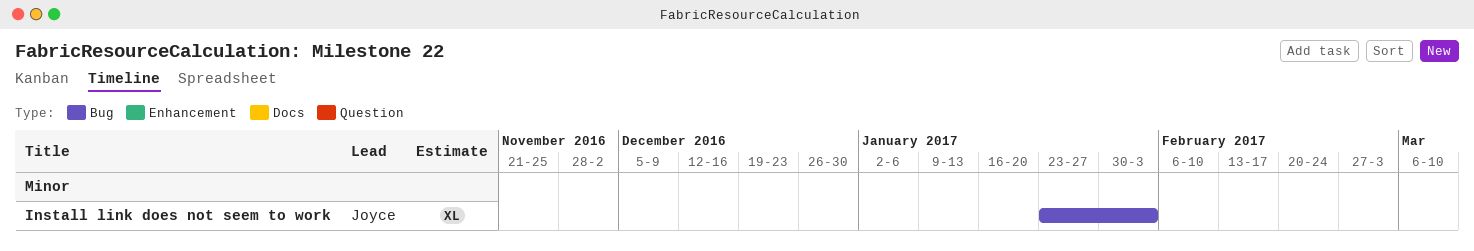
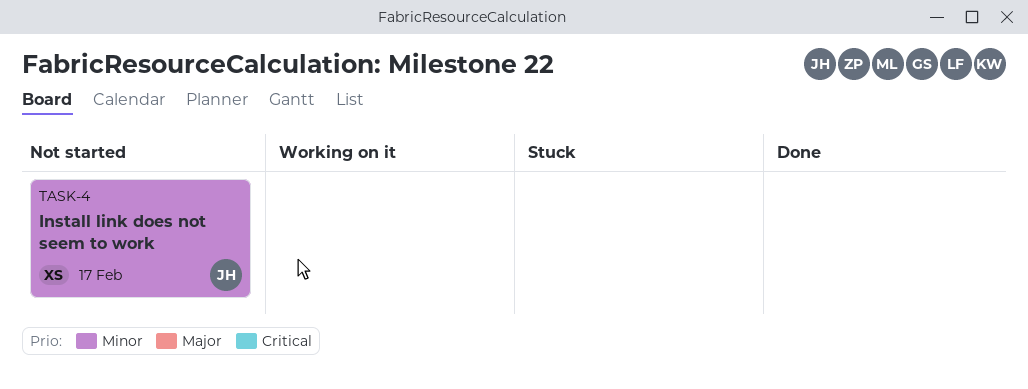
Install link does not seem to work, estimate: XL -> XS
Install link does not seem to work, due: Feb 3 -> Feb 17

